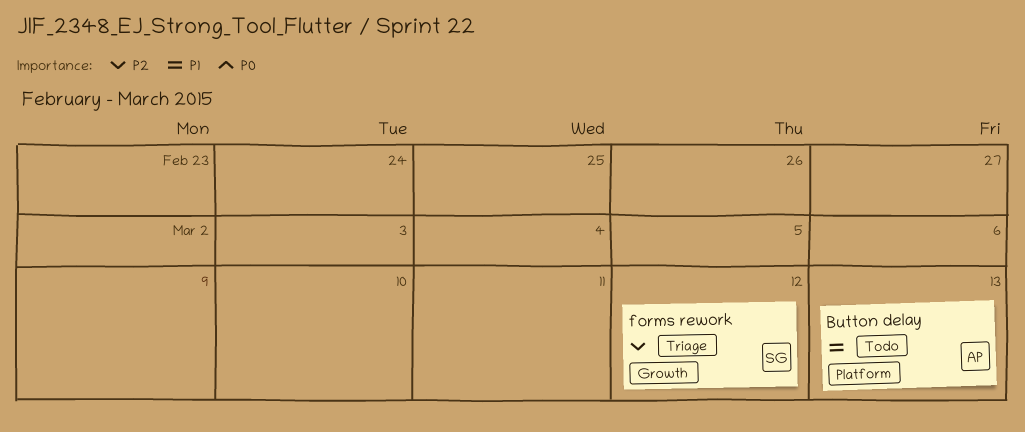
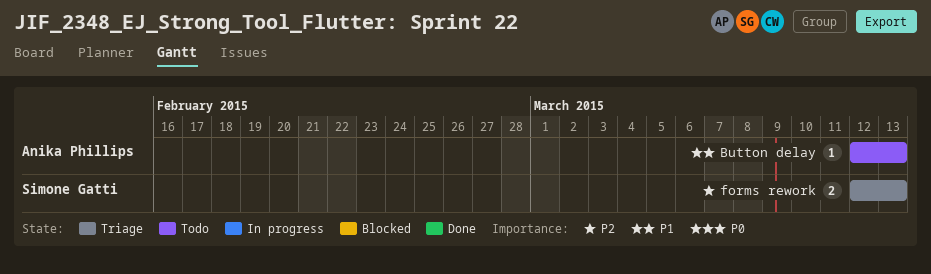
forms rework, due: Mar 12 -> Mar 13

